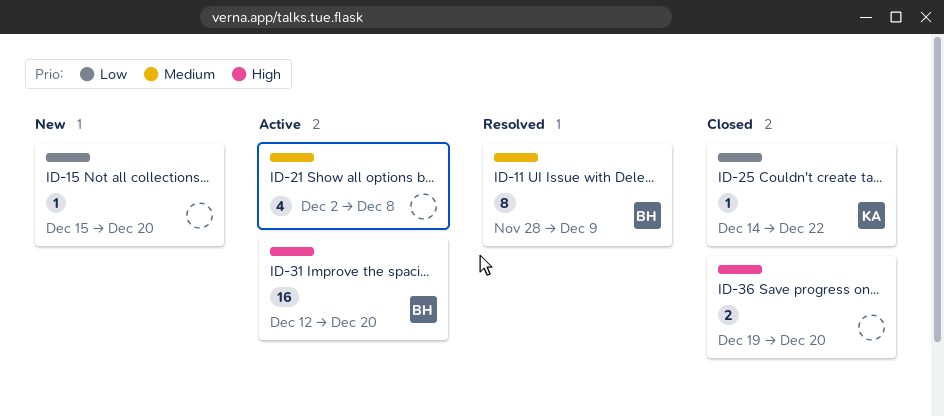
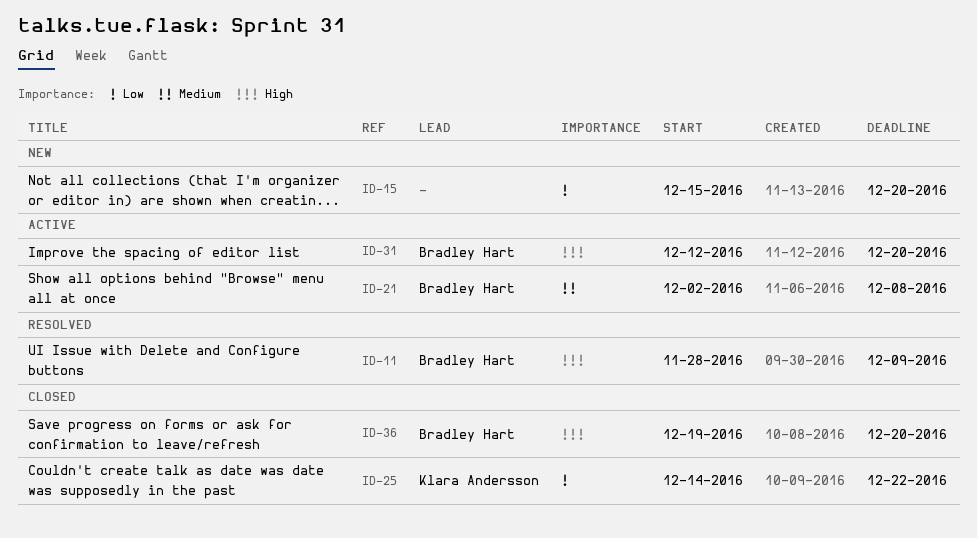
ID-11, priority: Medium -> High
ID-21, owner: none -> Bradley Hart
ID-36, owner: none -> Bradley Hart

